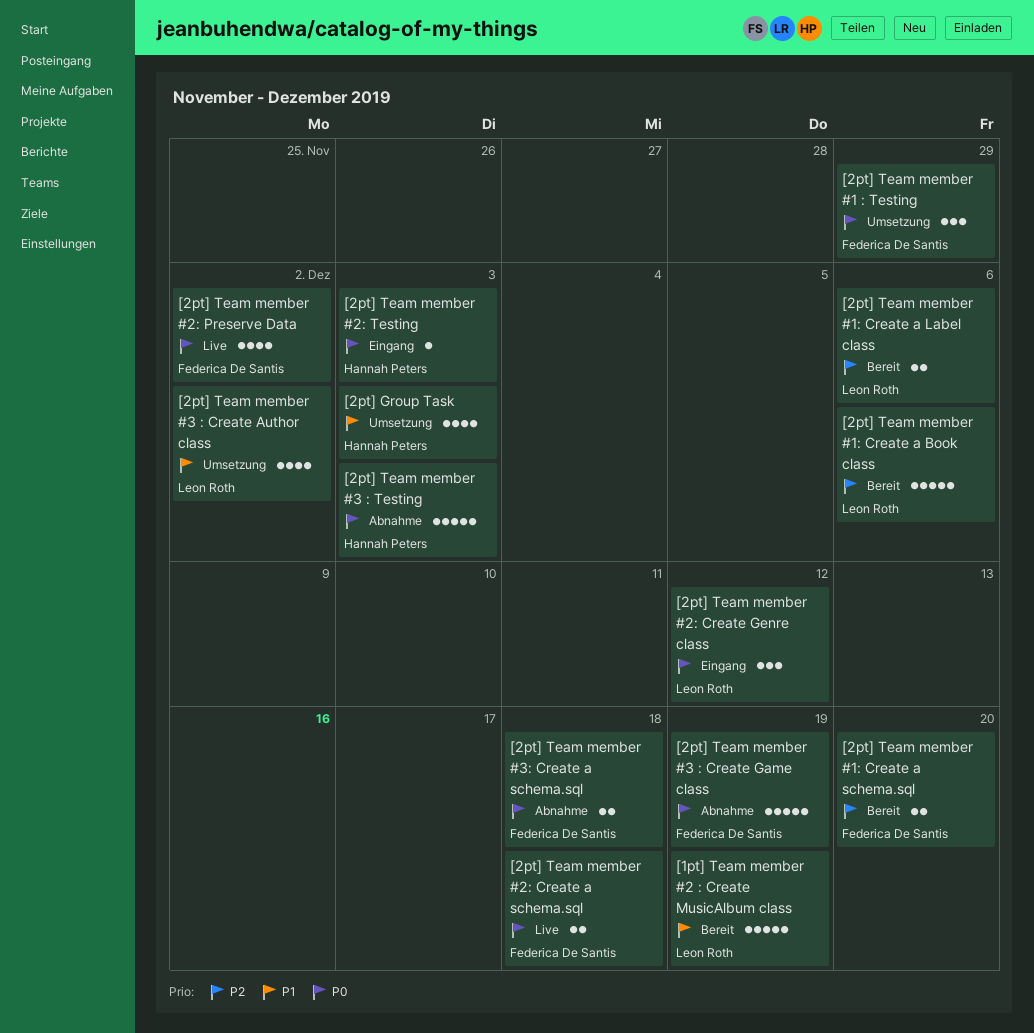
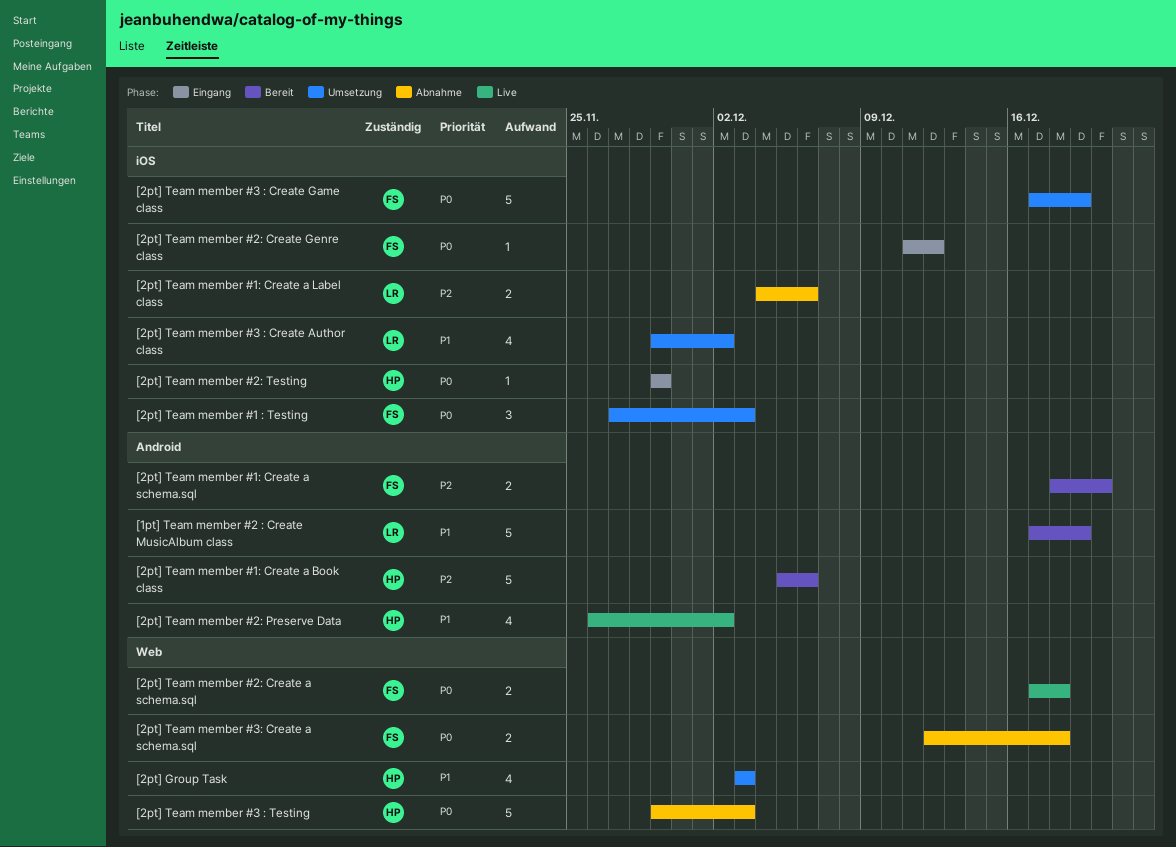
[2pt] Team member #1 : Testing, due: Nov 29 -> Dec 3
[2pt] Team member #1: Create a Book class, owner: Leon Roth -> Hannah Peters
[2pt] Team member #1: Create a Label class, status: Bereit -> Abnahme
[2pt] Team member #2: Create Genre class, owner: Leon Roth -> Federica De Santis
[2pt] Team member #2: Create Genre class, estimate: 3 -> 1
[2pt] Team member #2: Preserve Data, owner: Federica De Santis -> Hannah Peters
[2pt] Team member #2: Preserve Data, priority: P0 -> P1
[2pt] Team member #2: Testing, due: Dec 3 -> Nov 29
[2pt] Team member #3 : Create Game class, status: Abnahme -> Umsetzung

